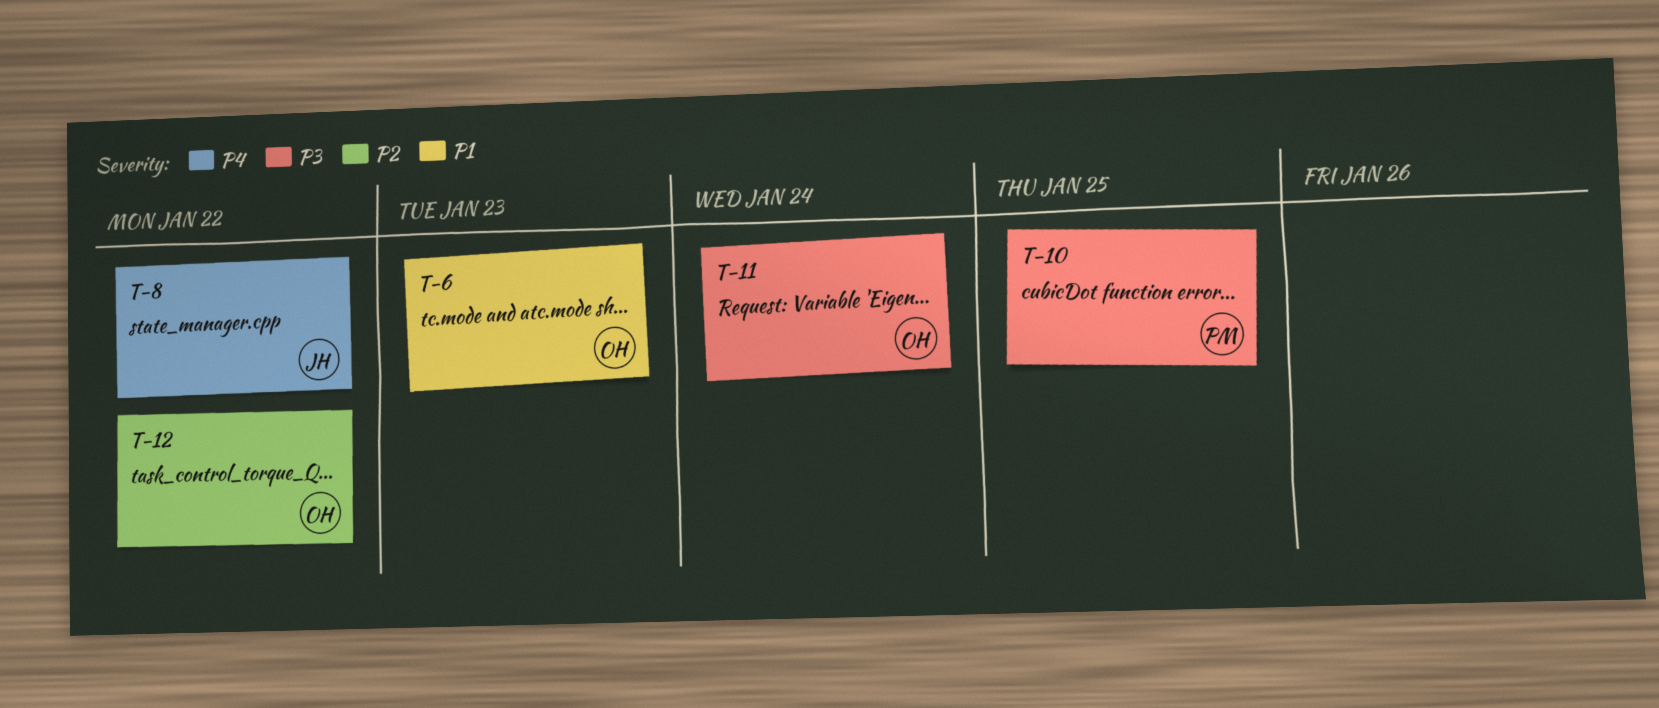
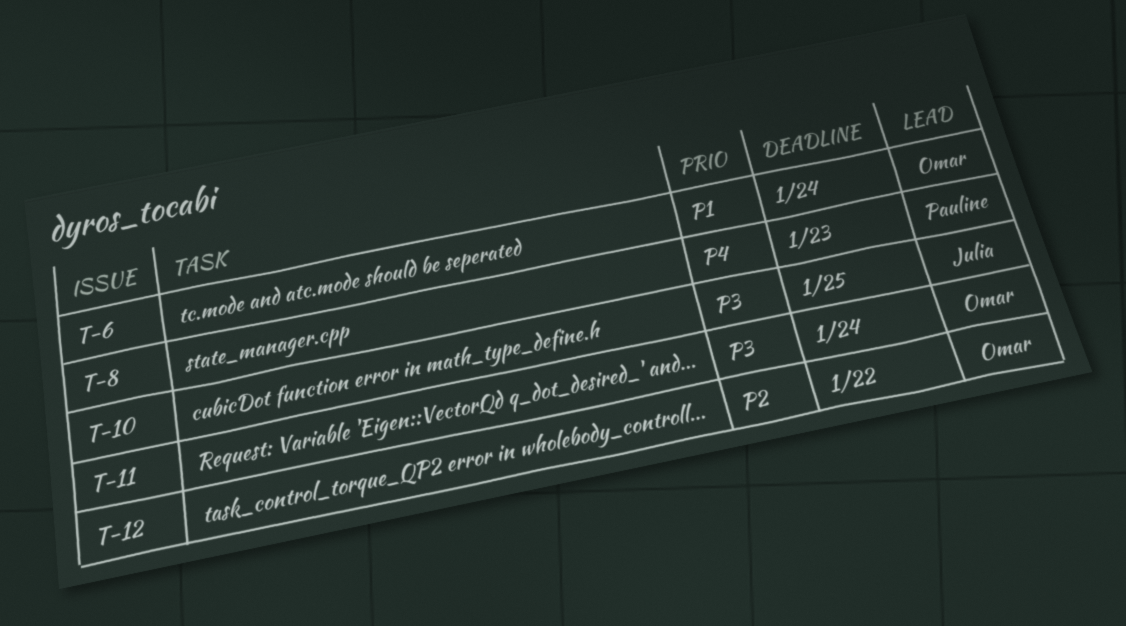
T-6, due: Jan 23 -> Jan 24
T-8, owner: Julia -> Pauline
T-8, due: Jan 22 -> Jan 23
T-10, owner: Pauline -> Julia

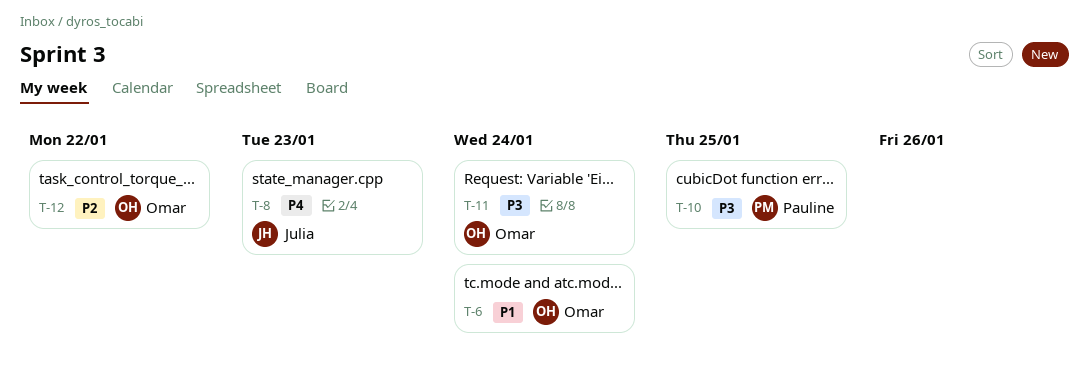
T-8, owner: Pauline -> Julia
T-10, owner: Julia -> Pauline

